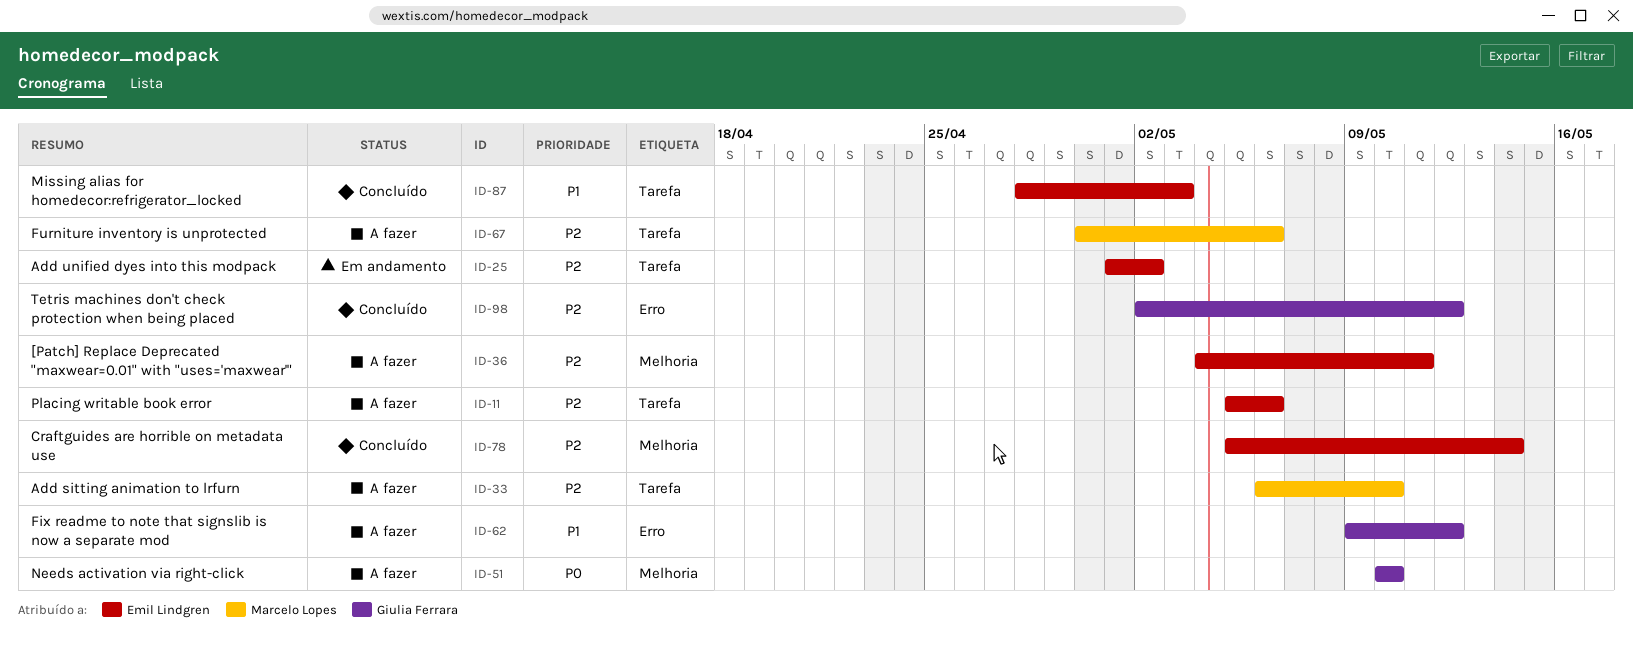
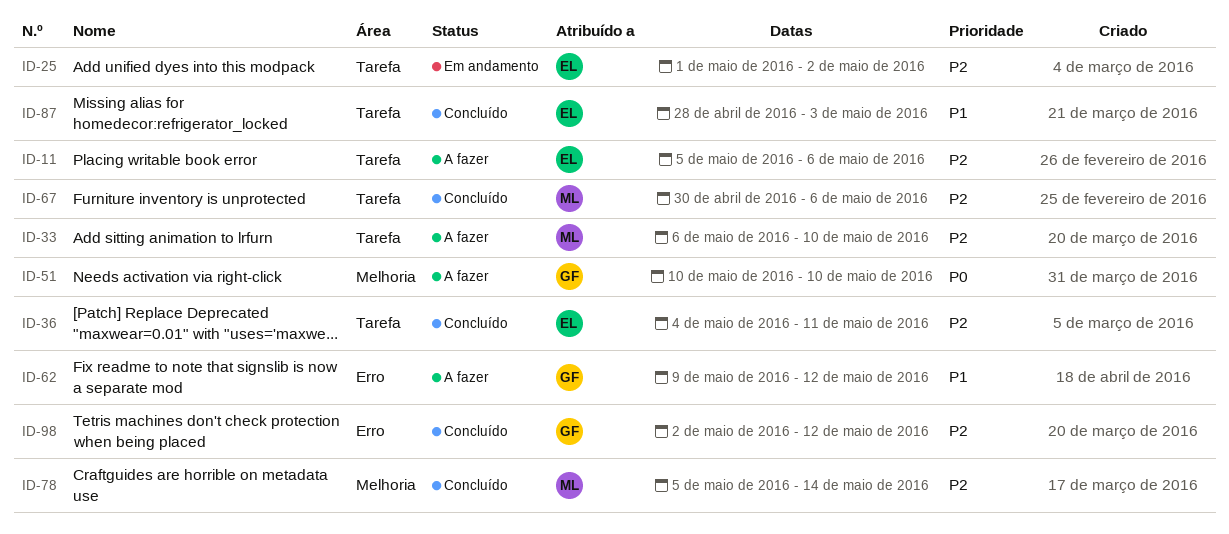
ID-36, status: A fazer -> Concluído
ID-36, label: Melhoria -> Tarefa
ID-67, status: A fazer -> Concluído
ID-78, owner: Emil Lindgren -> Marcelo Lopes

